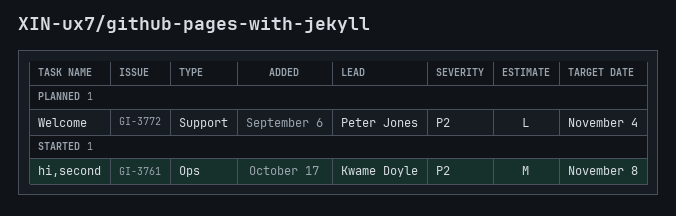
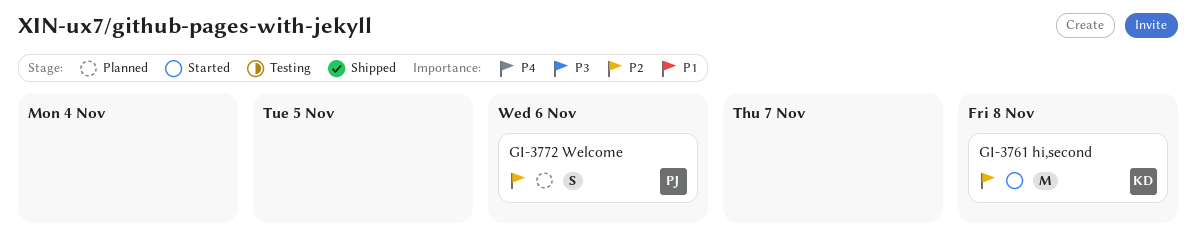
GI-3772, estimate: L -> S
GI-3772, due: Nov 4 -> Nov 6

